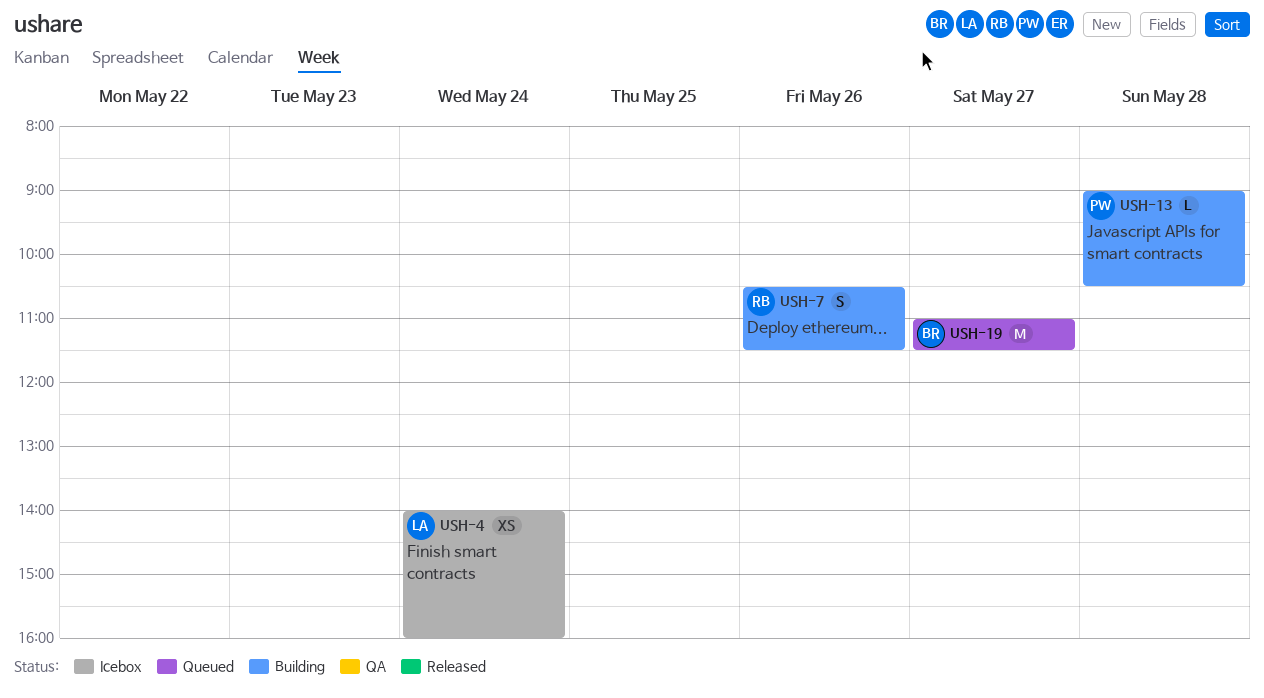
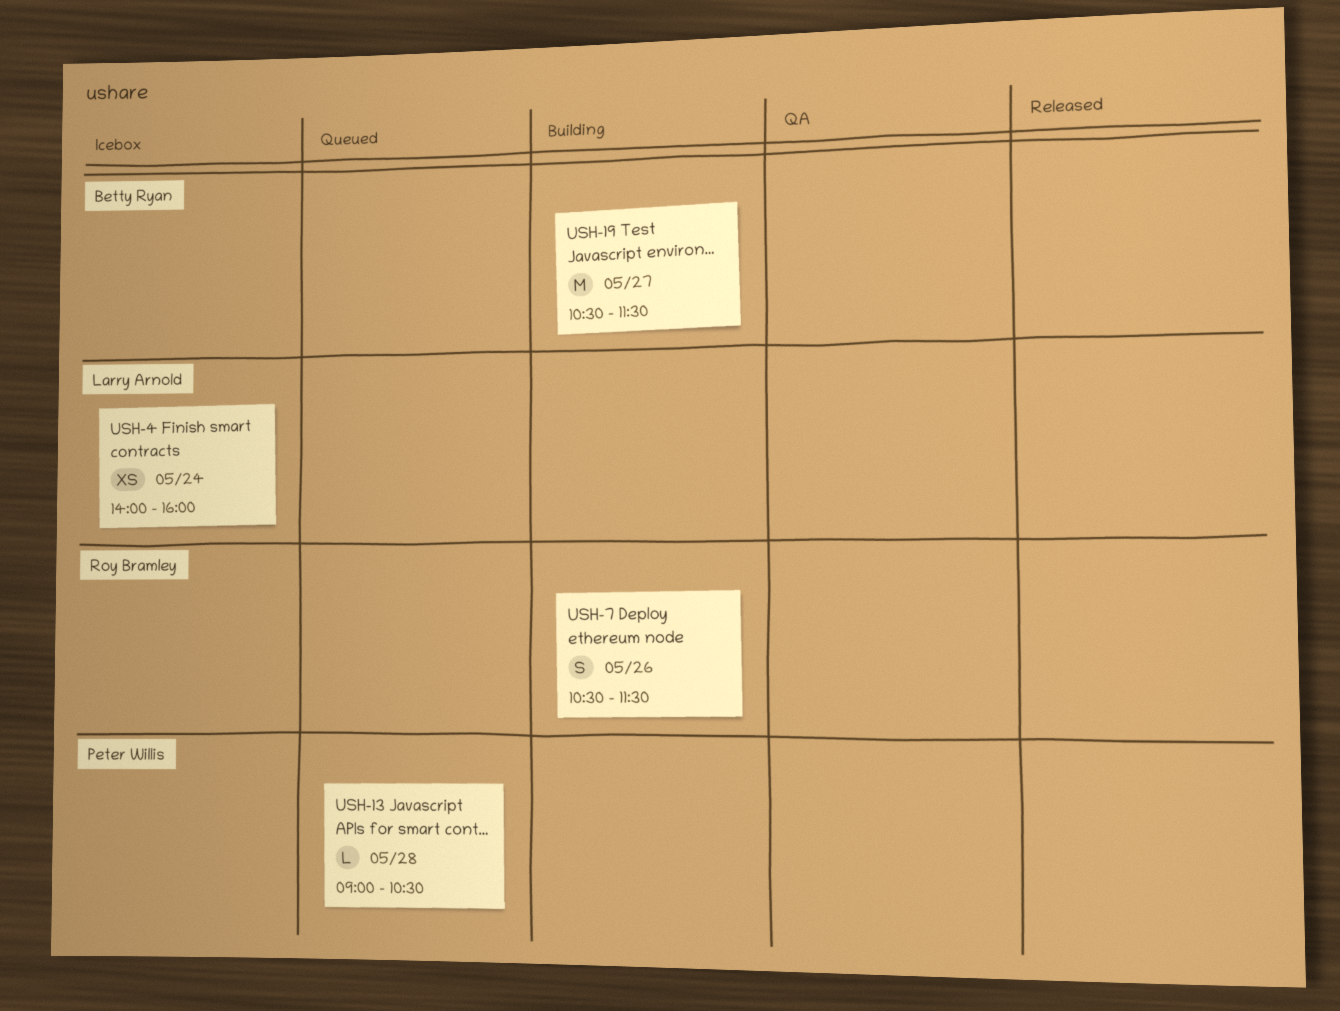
USH-13, status: Building -> Queued
USH-19, status: Queued -> Building
USH-19, begins: 11:00 -> 10:30

